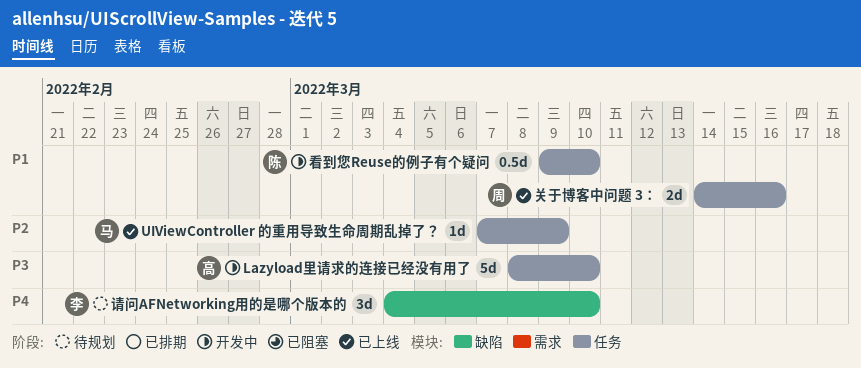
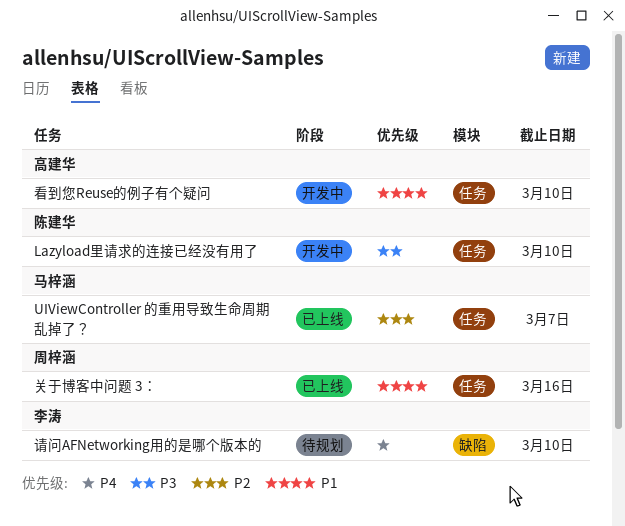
Lazyload里请求的连接已经没有用了, owner: 高建华 -> 陈建华
UIViewController 的重用导致生命周期乱掉了？, due: Mar 9 -> Mar 7
看到您Reuse的例子有个疑问, owner: 陈建华 -> 高建华

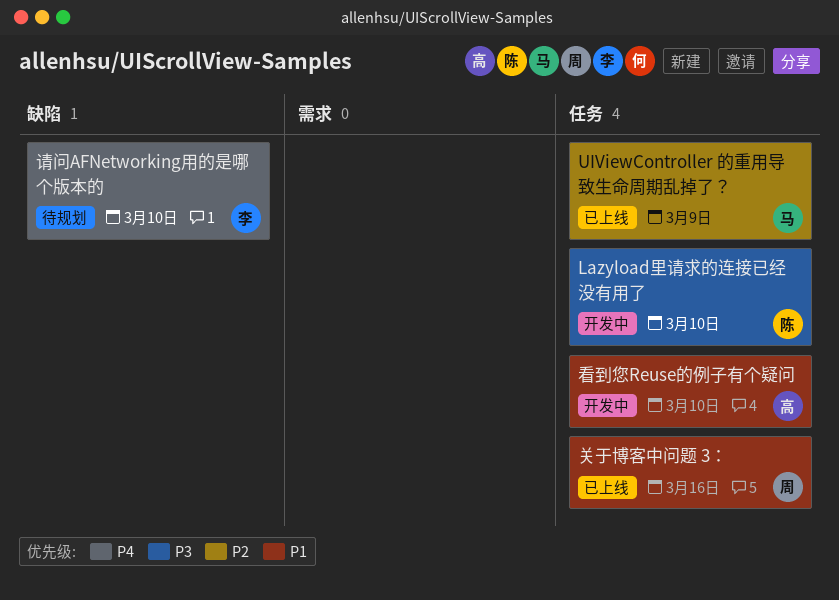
UIViewController 的重用导致生命周期乱掉了？, due: Mar 7 -> Mar 9

